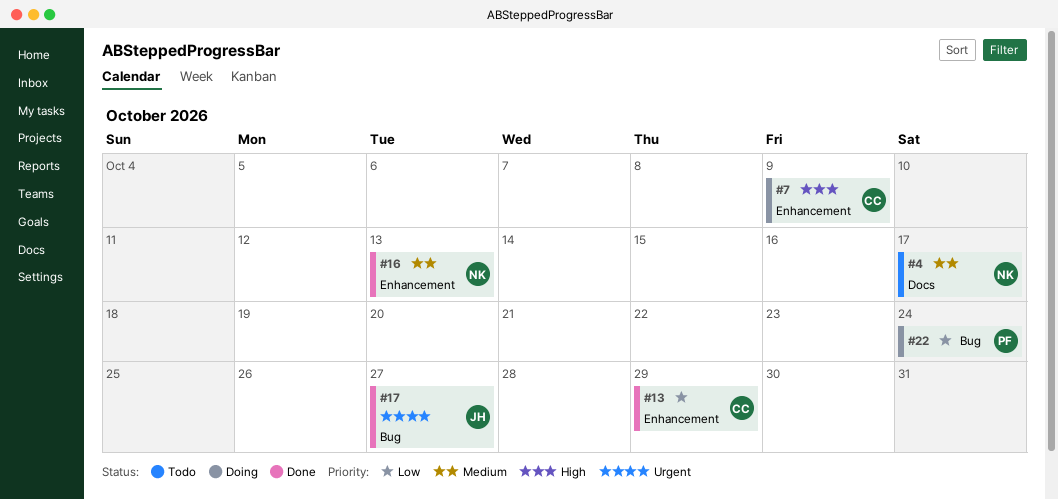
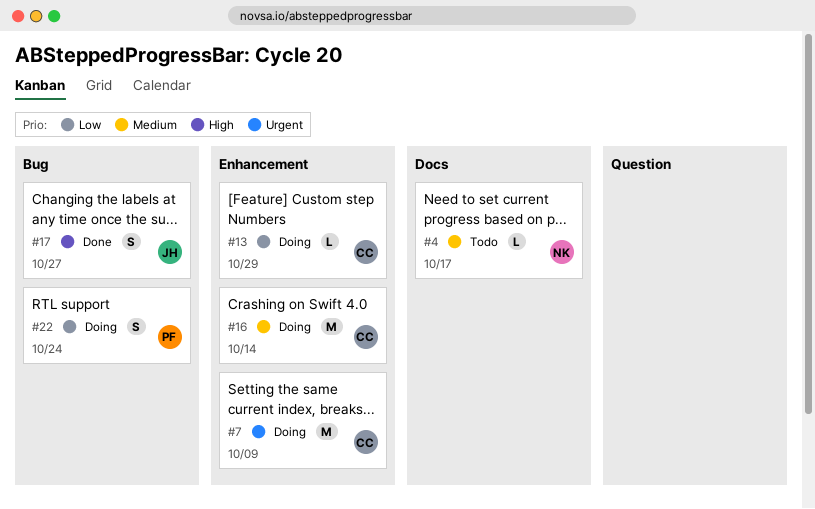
#7, priority: High -> Urgent
#13, status: Done -> Doing
#16, status: Done -> Doing
#16, owner: NK -> CC
#16, due: Oct 13 -> Oct 14
#17, priority: Urgent -> High

